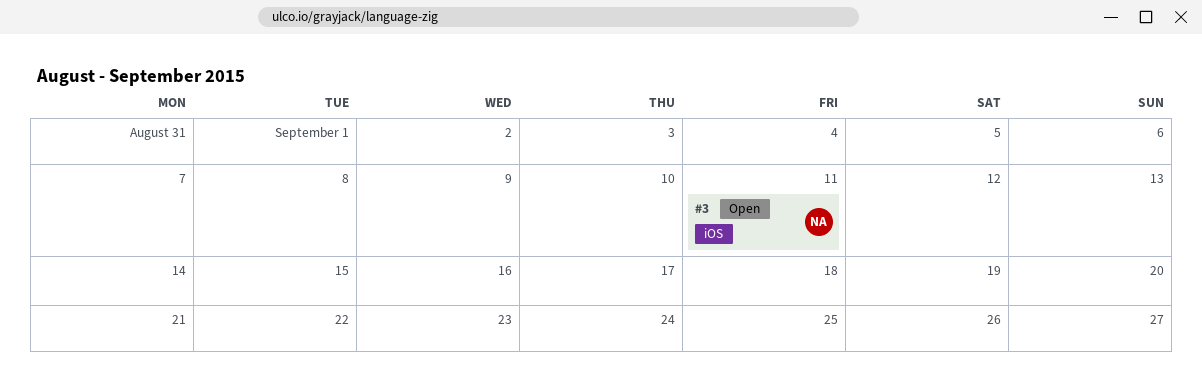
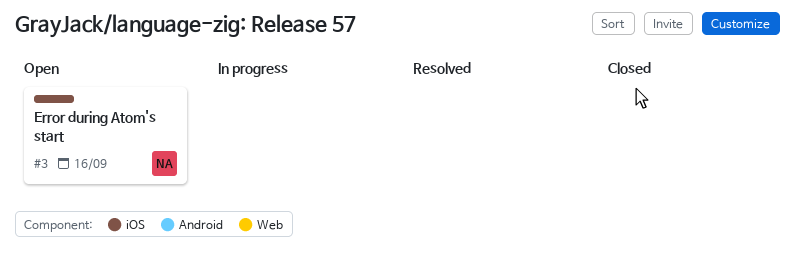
#3, due: Sep 11 -> Sep 16

